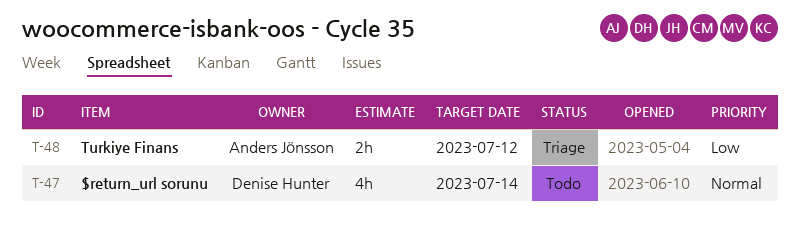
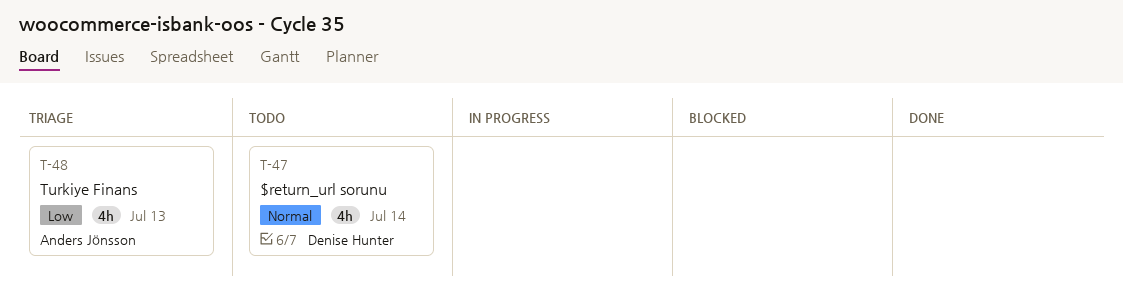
T-48, estimate: 2h -> 4h
T-48, due: Jul 12 -> Jul 13

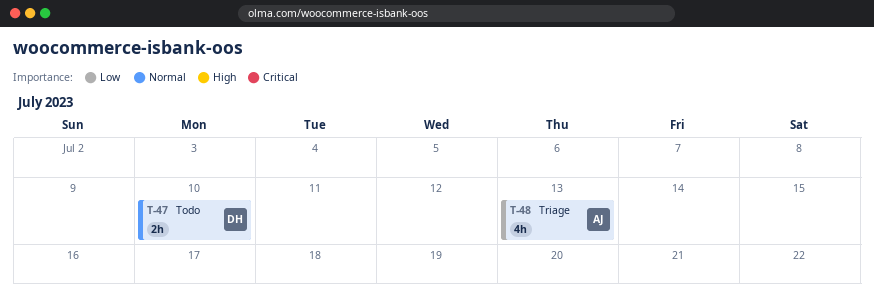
T-47, estimate: 4h -> 2h
T-47, due: Jul 14 -> Jul 10

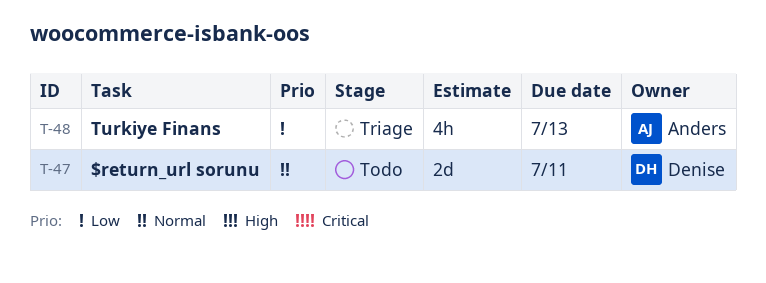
T-47, estimate: 2h -> 2d
T-47, due: Jul 10 -> Jul 11

